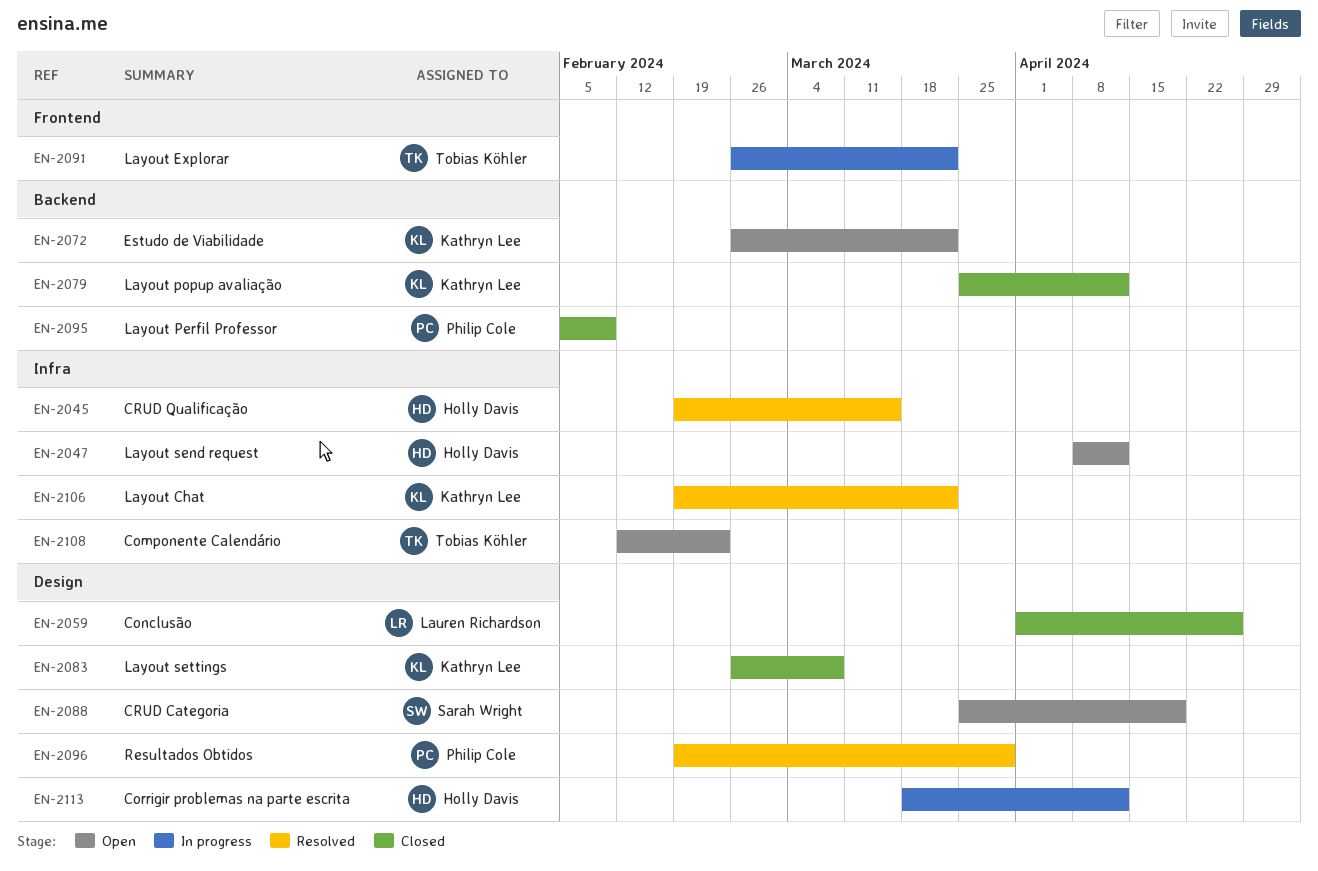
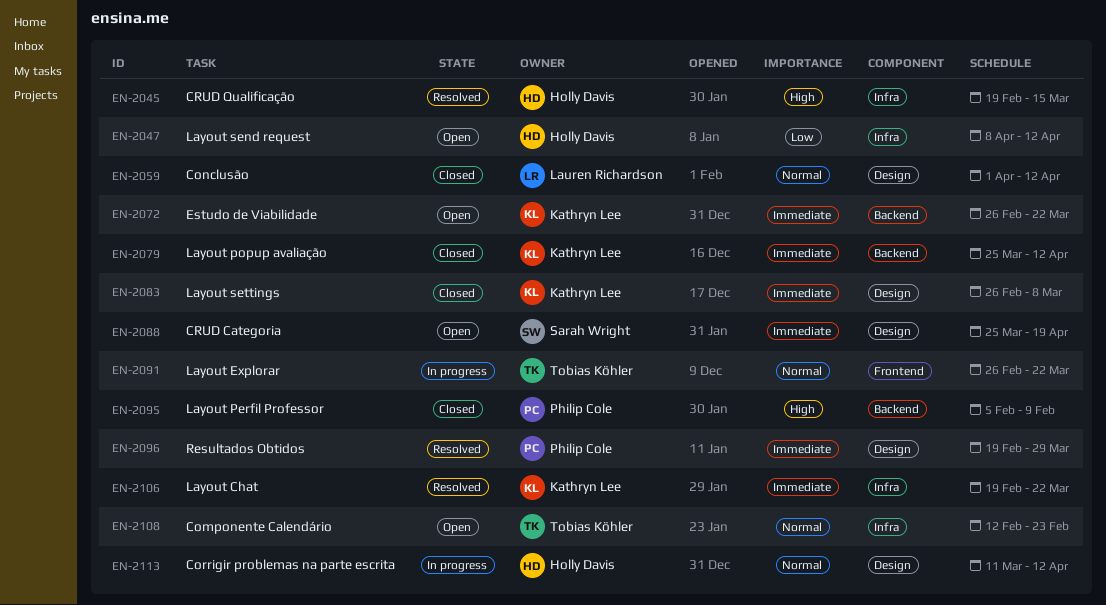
EN-2059, due: Apr 26 -> Apr 12
EN-2113, start: Mar 18 -> Mar 11

